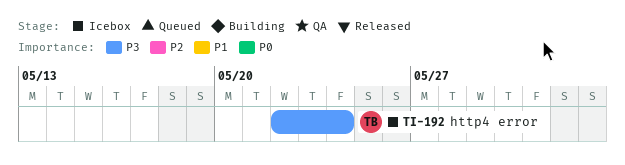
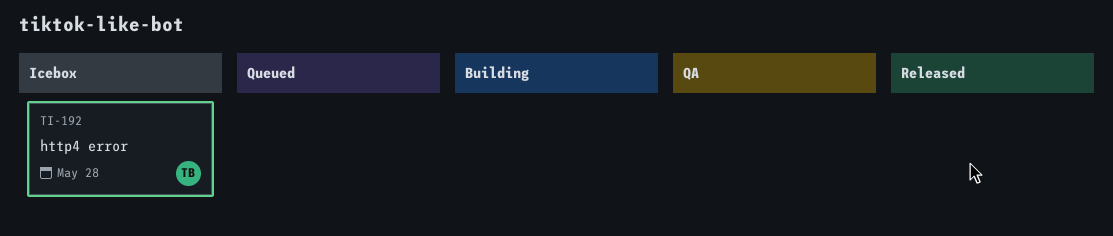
TI-192, due: May 24 -> May 28

